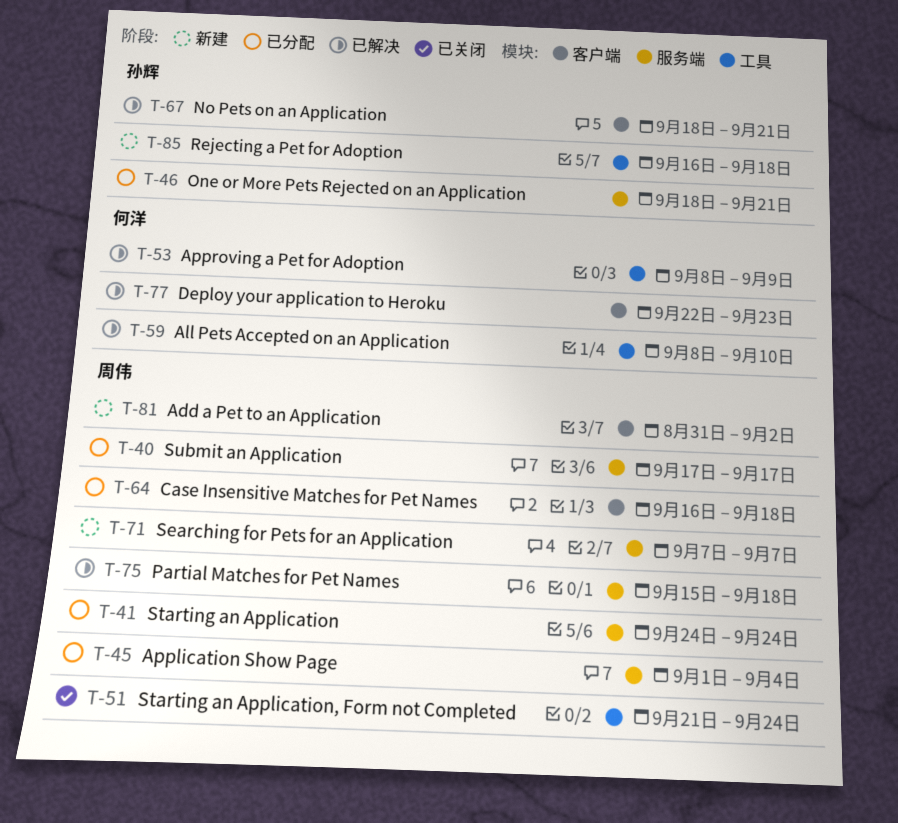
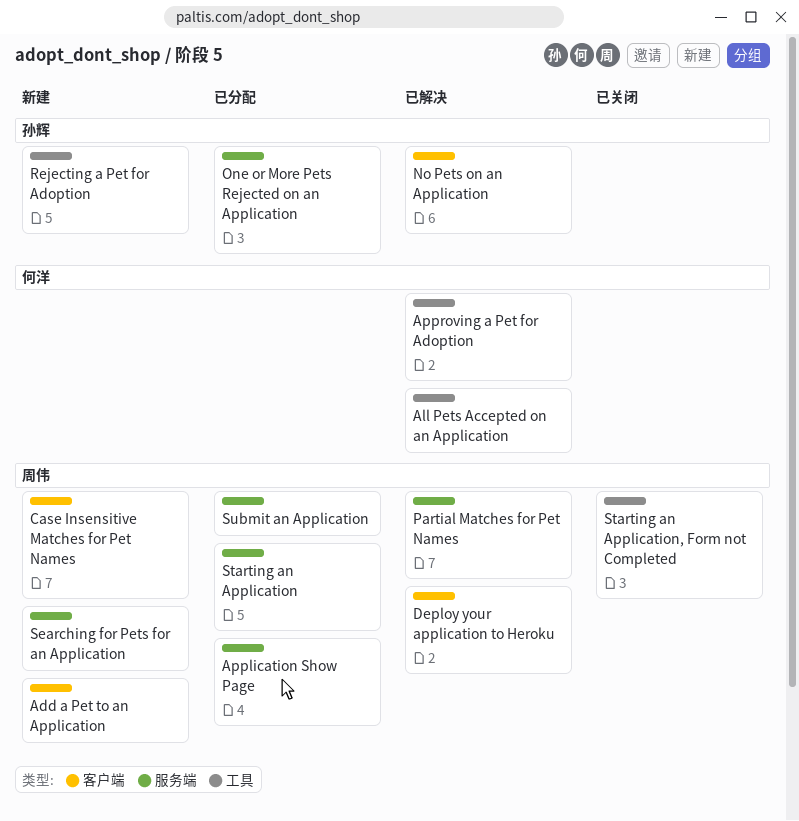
Case Insensitive Matches for Pet Names, status: 已分配 -> 新建
Deploy your application to Heroku, owner: 何洋 -> 周伟

